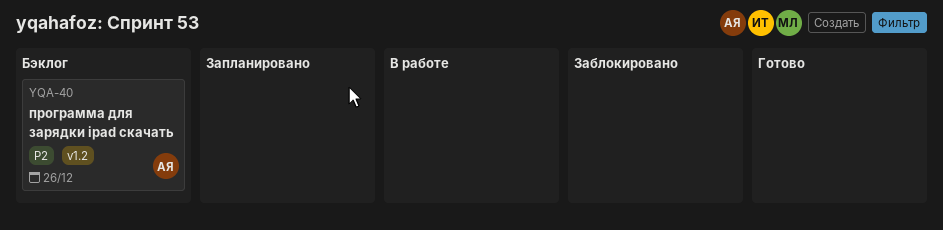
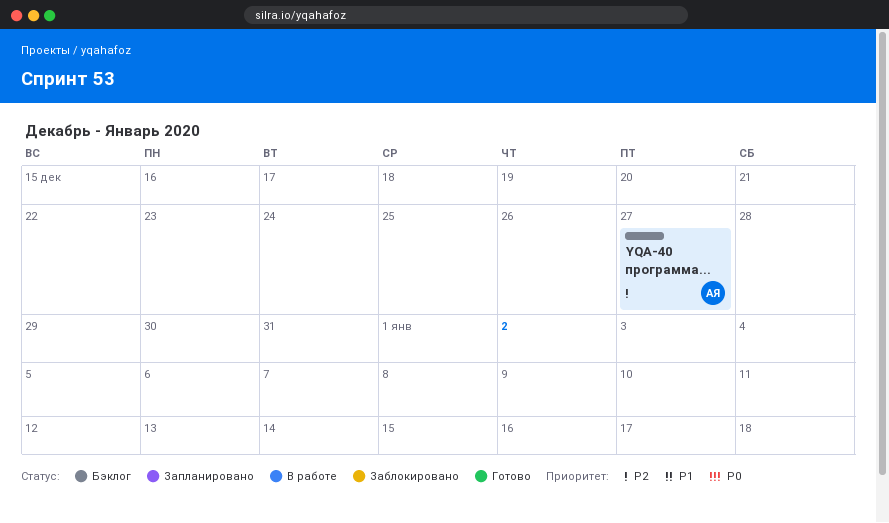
YQA-40, due: Dec 26 -> Dec 27

